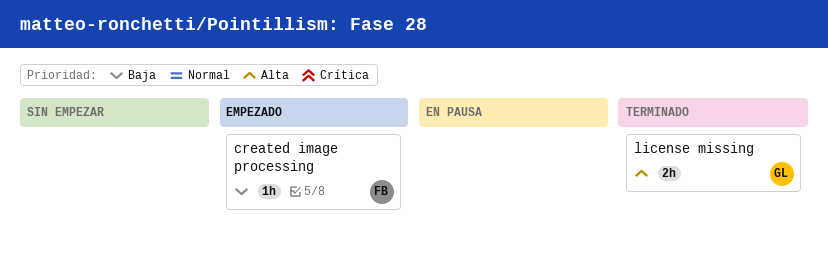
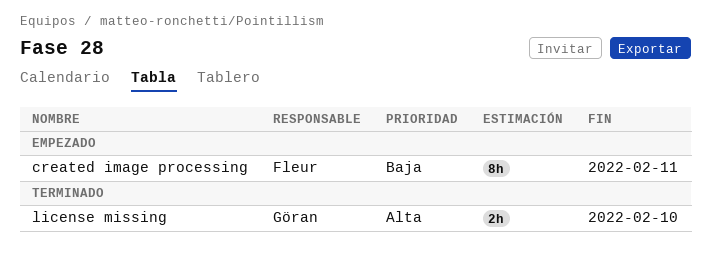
created image processing, estimate: 1h -> 8h

